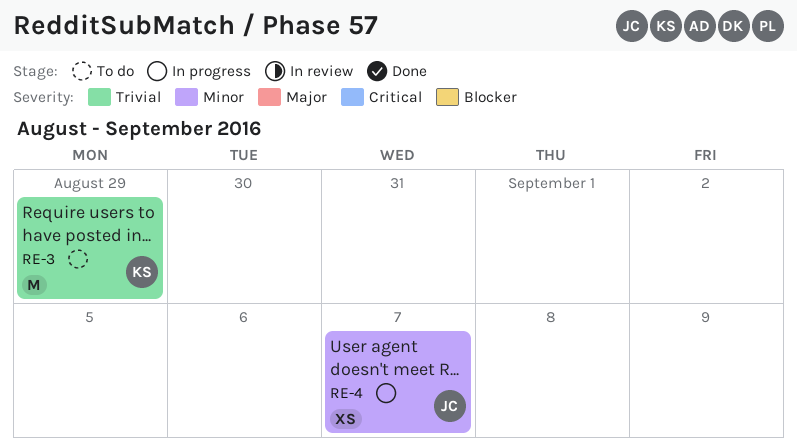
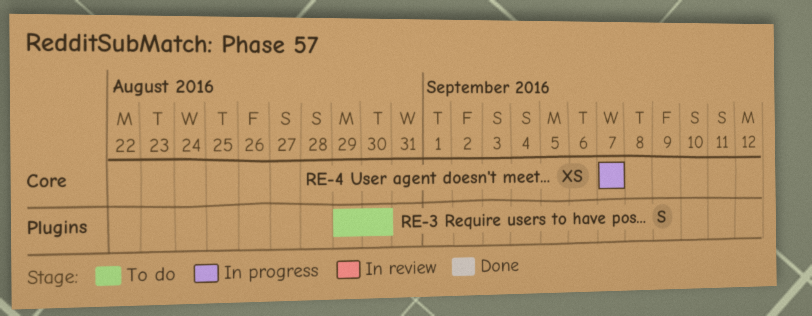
RE-3, estimate: M -> S
RE-3, due: Aug 29 -> Aug 30

